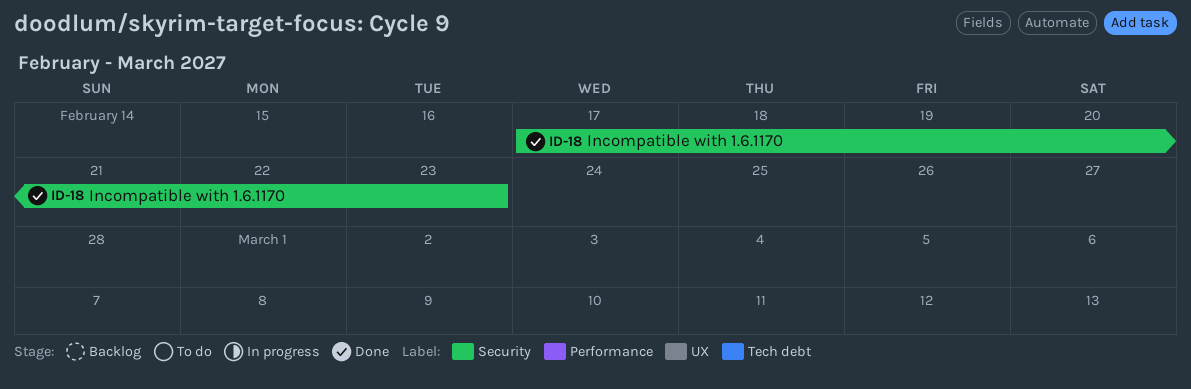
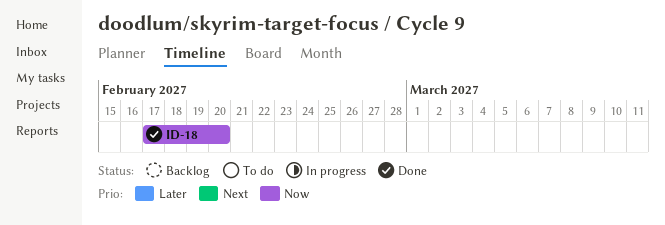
ID-18, due: Feb 23 -> Feb 20

